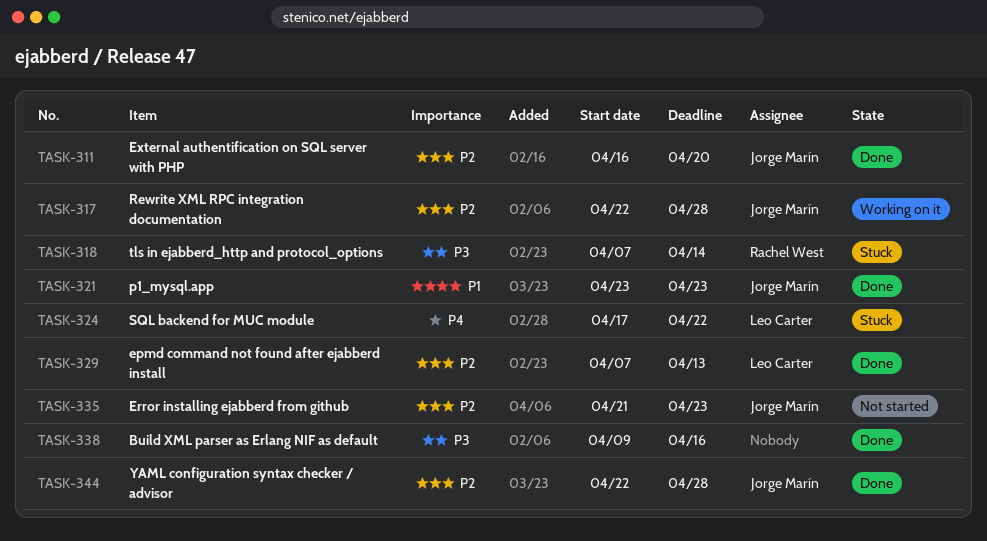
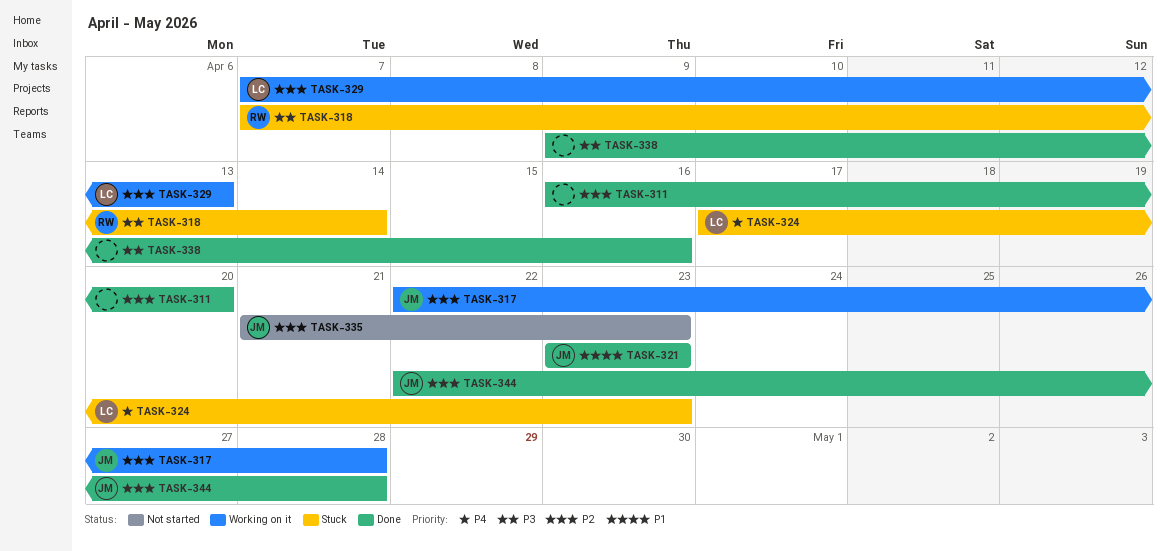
TASK-311, owner: Jorge Marín -> none
TASK-324, due: Apr 22 -> Apr 23
TASK-329, status: Done -> Working on it

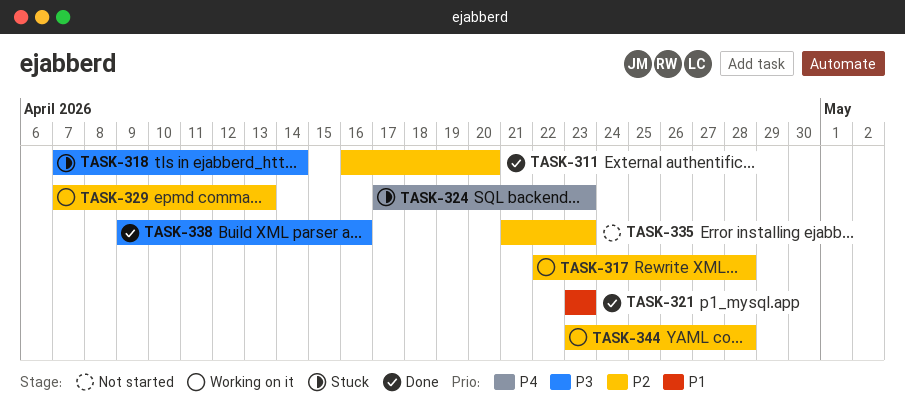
TASK-344, status: Done -> Working on it
TASK-344, start: Apr 22 -> Apr 23

